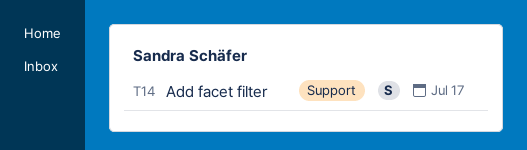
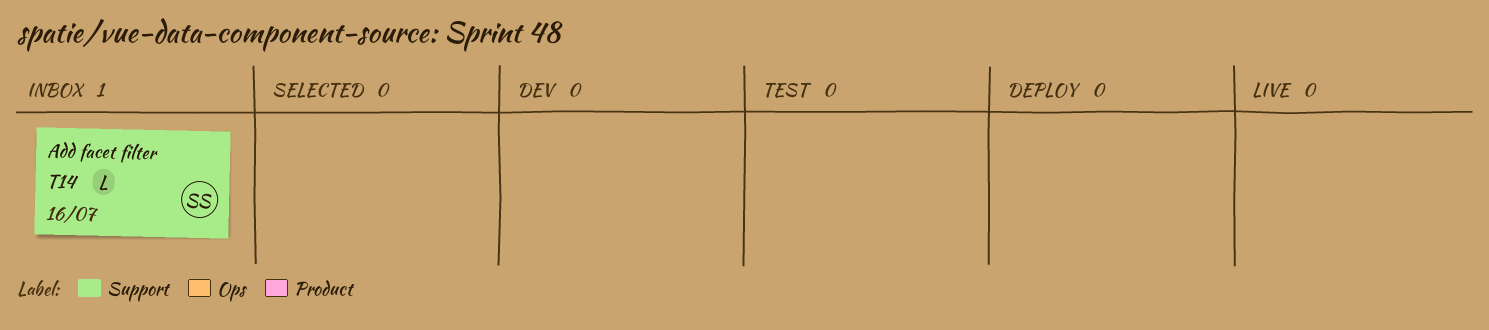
T14, estimate: S -> L
T14, due: Jul 17 -> Jul 16

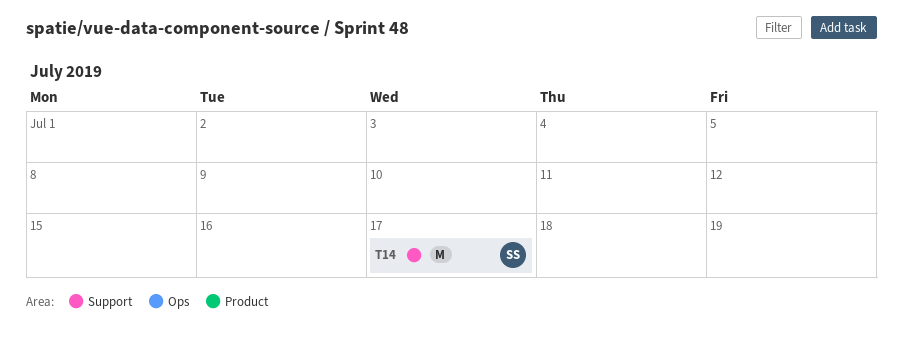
T14, estimate: L -> M
T14, due: Jul 16 -> Jul 17

